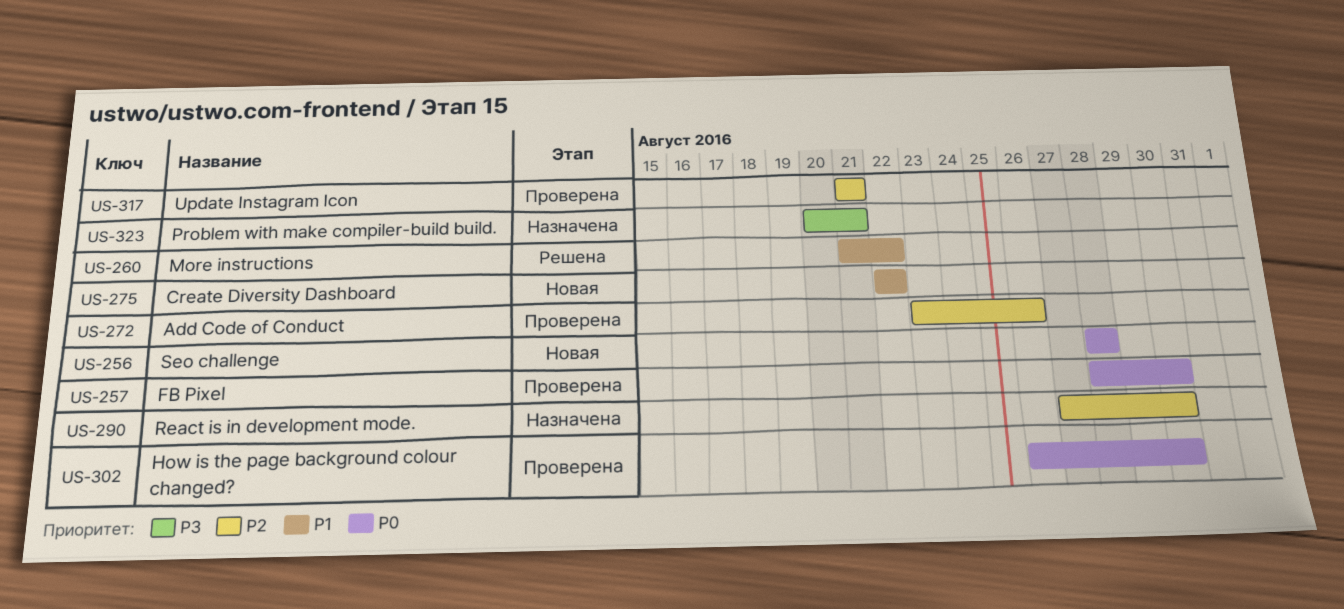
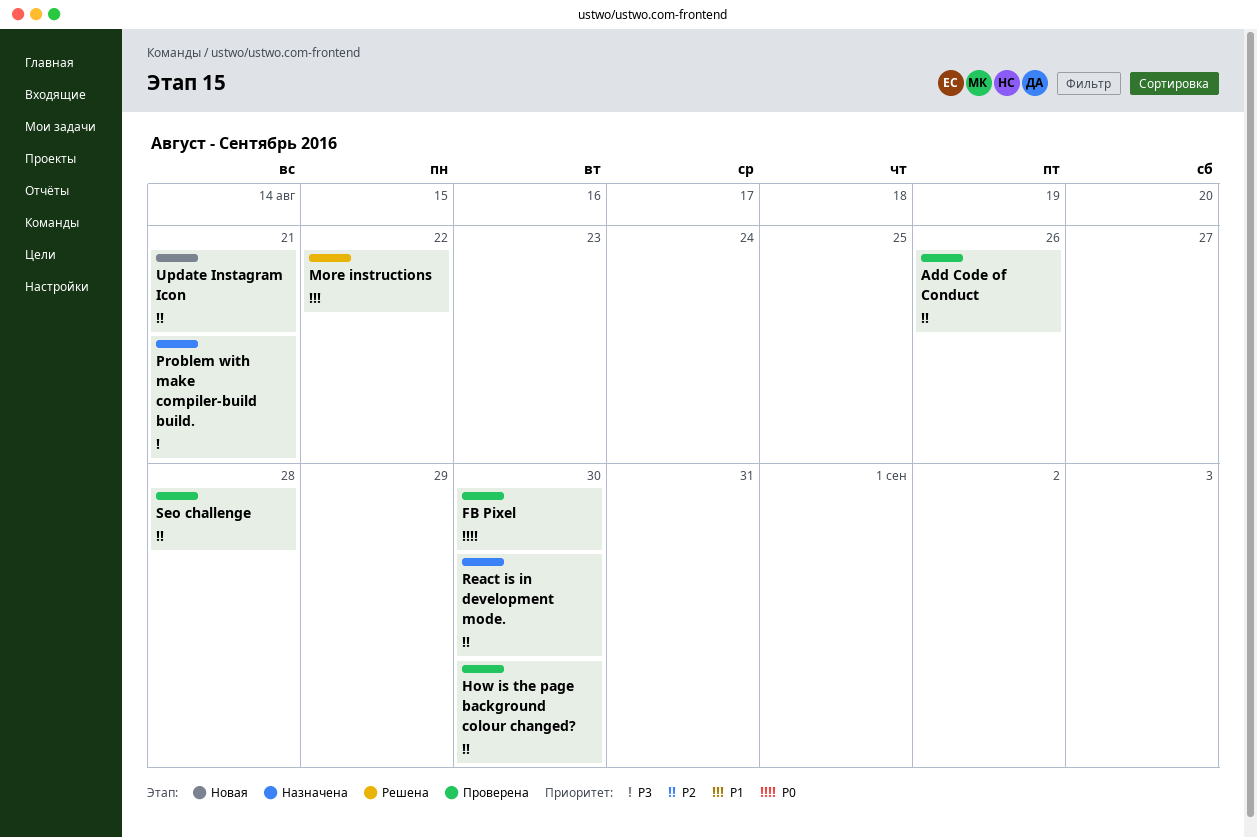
Create Diversity Dashboard: present -> none
How is the page background colour changed?, priority: P0 -> P2
Seo challenge, status: Новая -> Проверена
Seo challenge, priority: P0 -> P2
Update Instagram Icon, status: Проверена -> Новая

